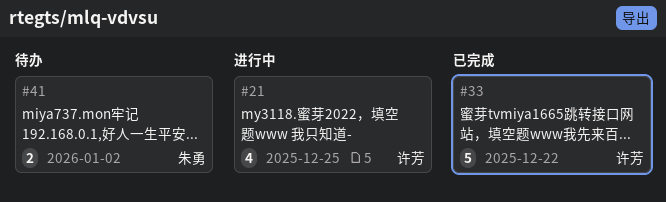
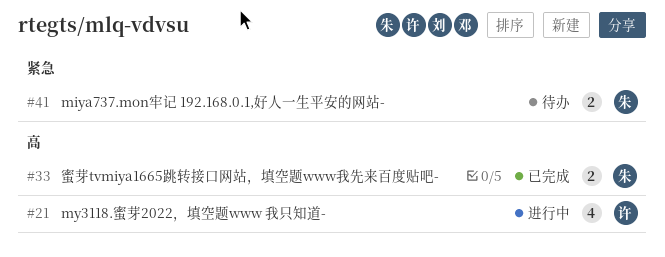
#33, owner: 许芳 -> 朱勇
#33, estimate: 5 -> 2

